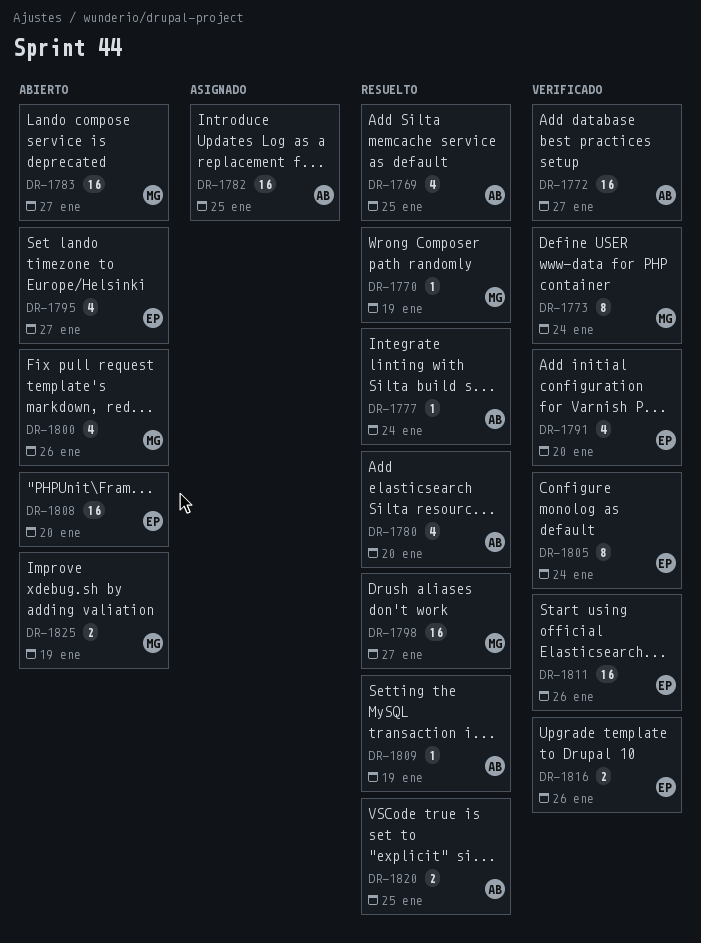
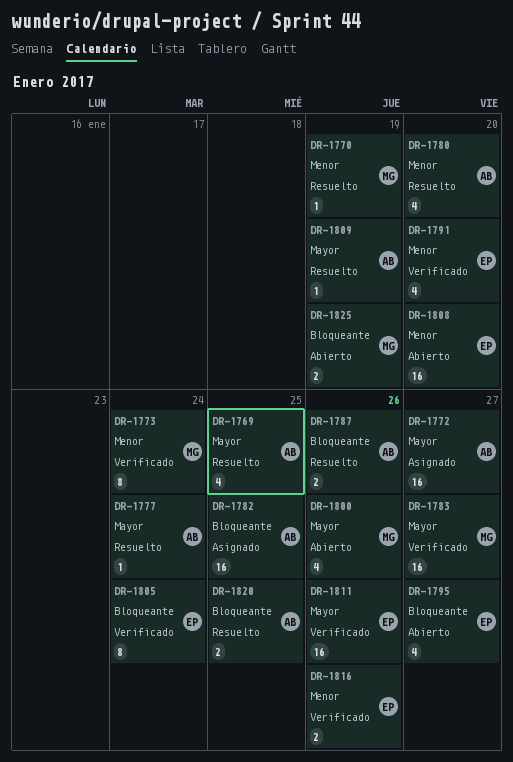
DR-1772, status: Verificado -> Asignado
DR-1783, status: Abierto -> Verificado
DR-1787: none -> present
DR-1798: present -> none

